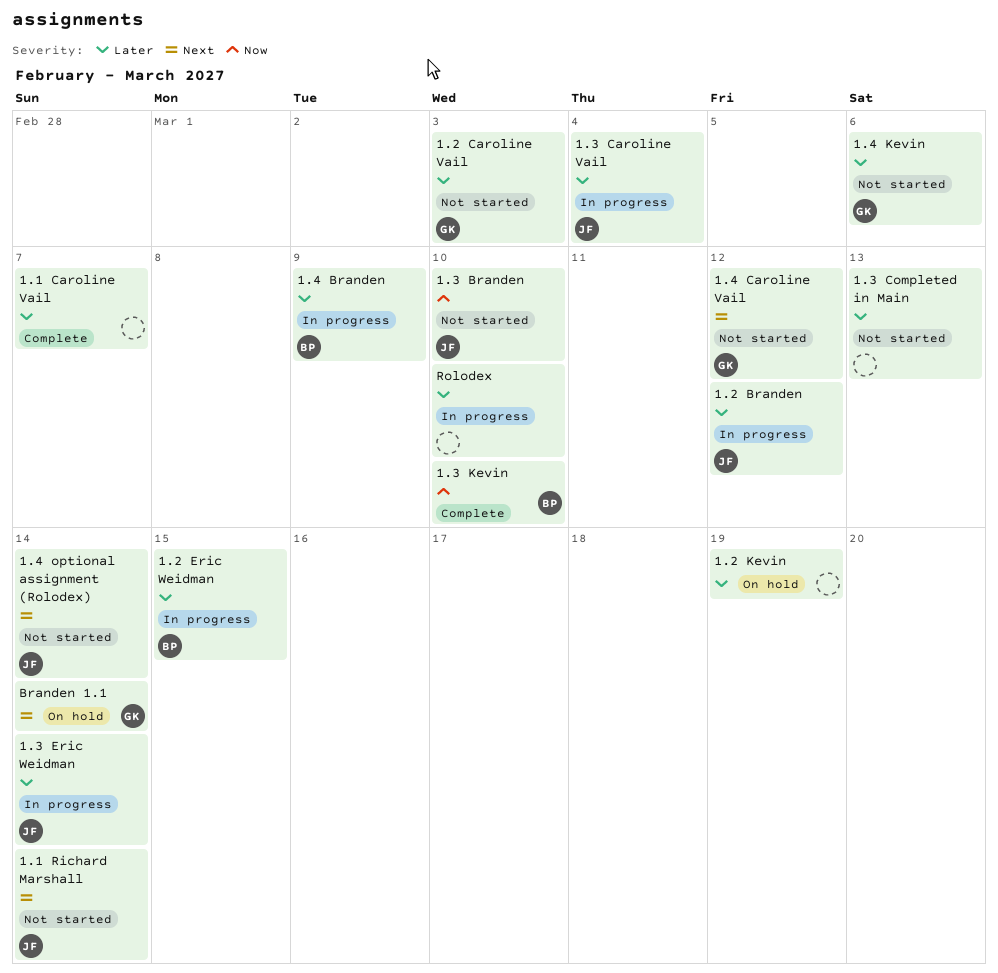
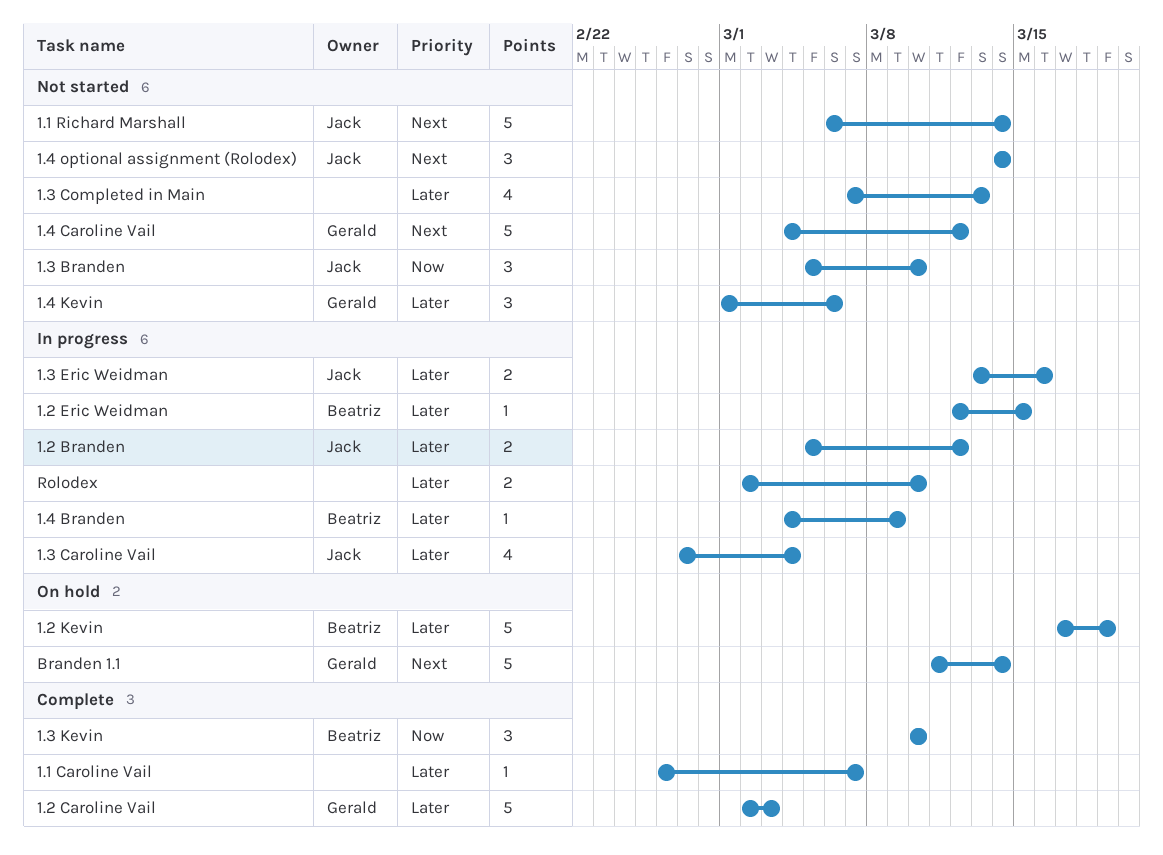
1.2 Caroline Vail, status: Not started -> Complete
1.2 Kevin, owner: none -> Beatriz
1.3 Eric Weidman, due: Mar 14 -> Mar 16

